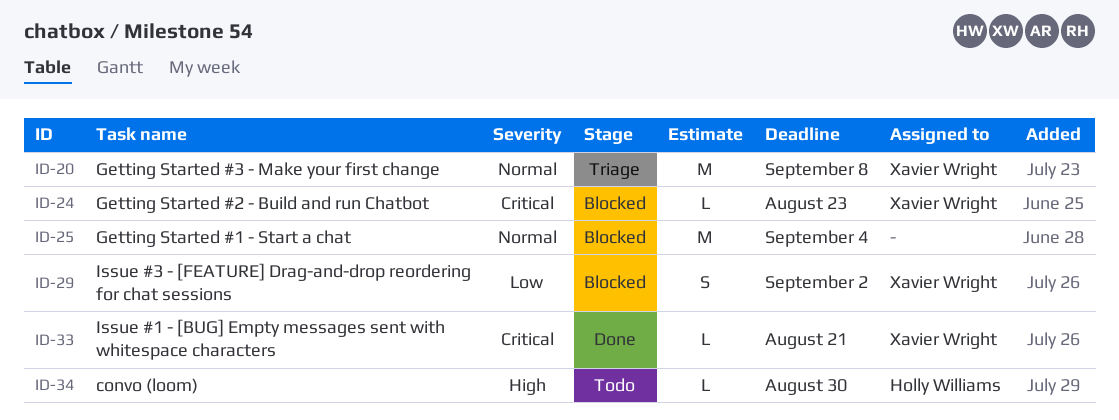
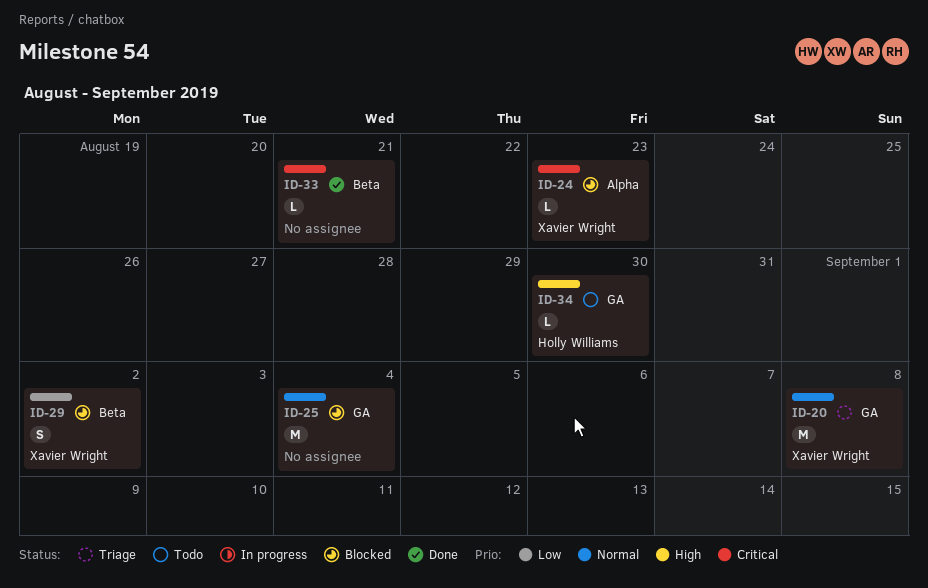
ID-33, owner: Xavier Wright -> none

